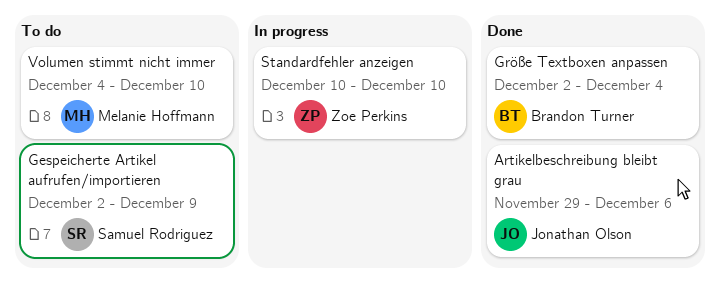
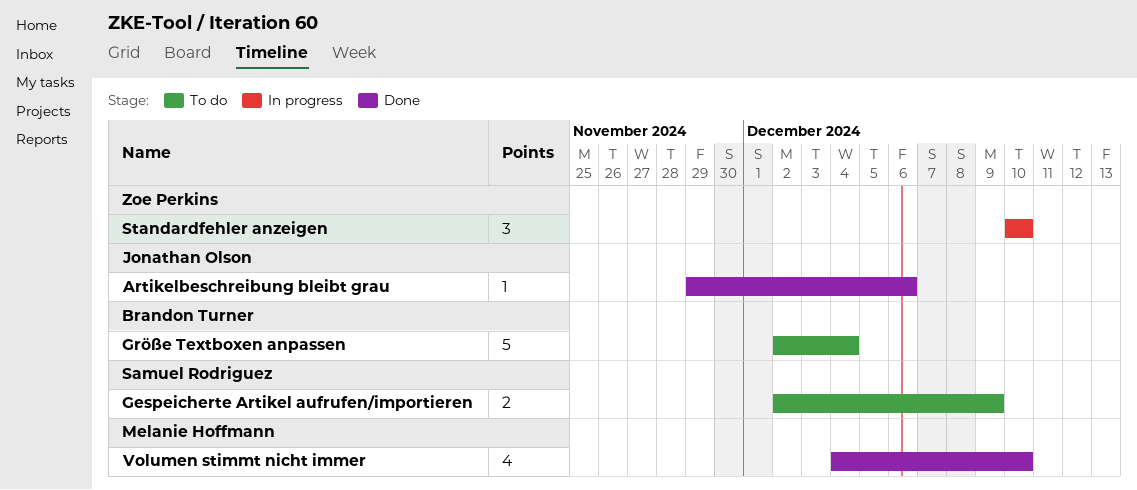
Größe Textboxen anpassen, status: Done -> To do
Volumen stimmt nicht immer, status: To do -> Done

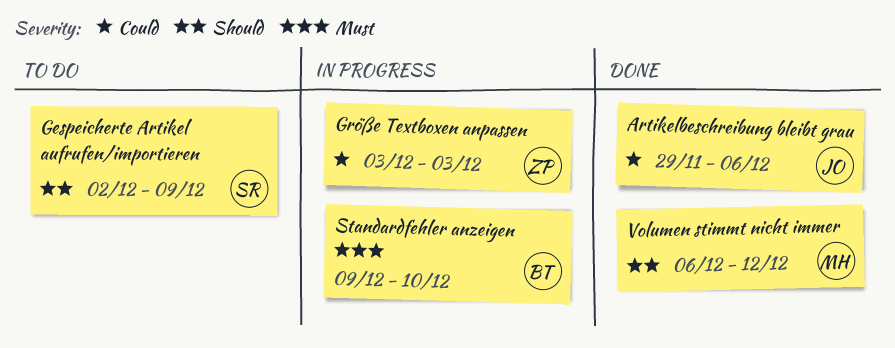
Größe Textboxen anpassen, status: To do -> In progress
Größe Textboxen anpassen, owner: Brandon Turner -> Zoe Perkins
Größe Textboxen anpassen, start: Dec 2 -> Dec 3
Größe Textboxen anpassen, due: Dec 4 -> Dec 3
Standardfehler anzeigen, owner: Zoe Perkins -> Brandon Turner
Standardfehler anzeigen, start: Dec 10 -> Dec 9
Volumen stimmt nicht immer, start: Dec 4 -> Dec 6
Volumen stimmt nicht immer, due: Dec 10 -> Dec 12

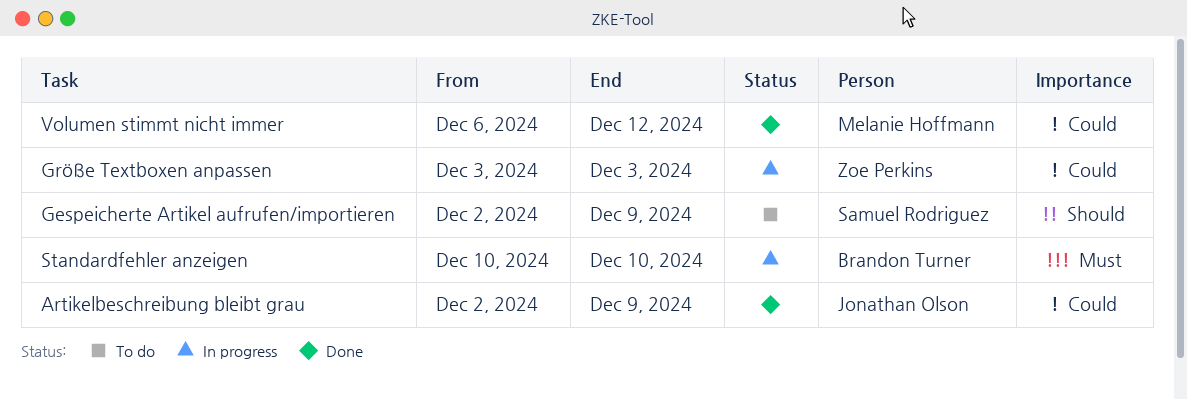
Artikelbeschreibung bleibt grau, start: Nov 29 -> Dec 2
Artikelbeschreibung bleibt grau, due: Dec 6 -> Dec 9
Standardfehler anzeigen, start: Dec 9 -> Dec 10
Volumen stimmt nicht immer, priority: Should -> Could

